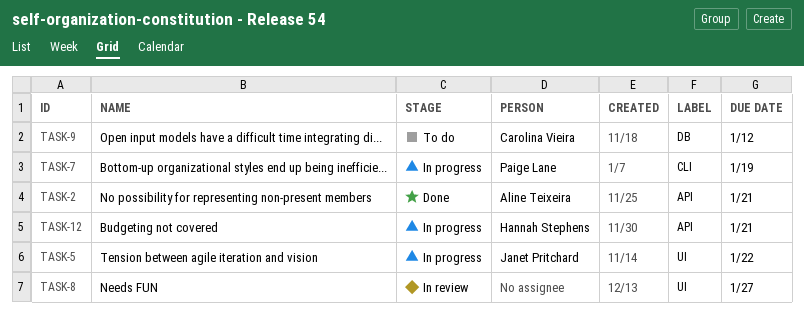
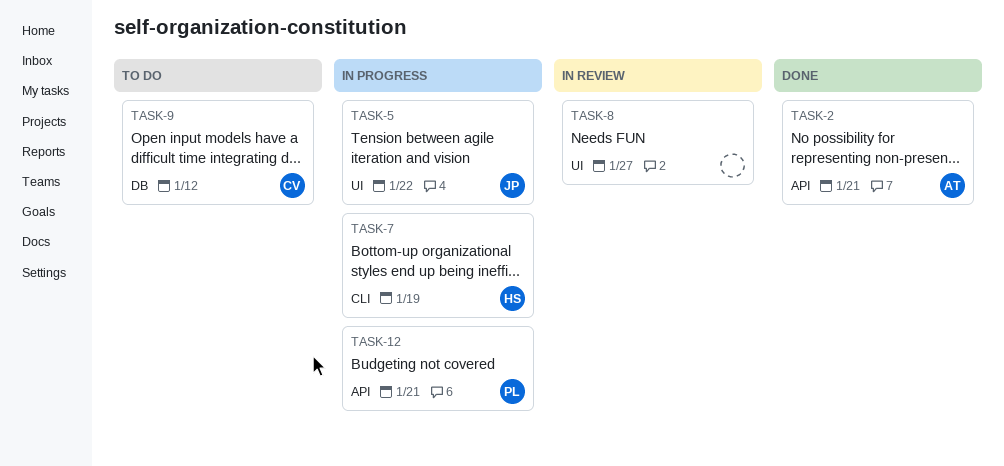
TASK-7, owner: Paige Lane -> Hannah Stephens
TASK-12, owner: Hannah Stephens -> Paige Lane

